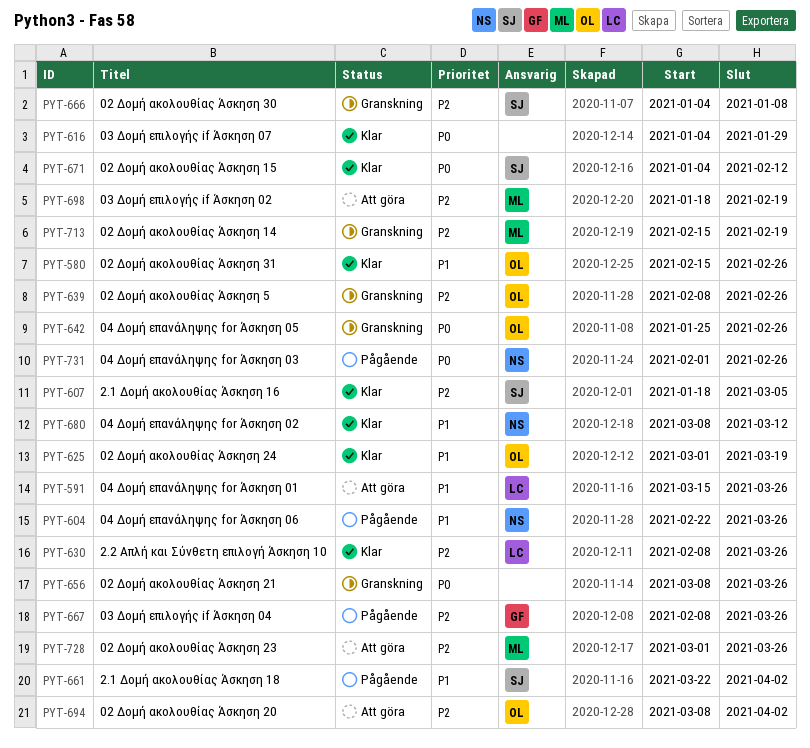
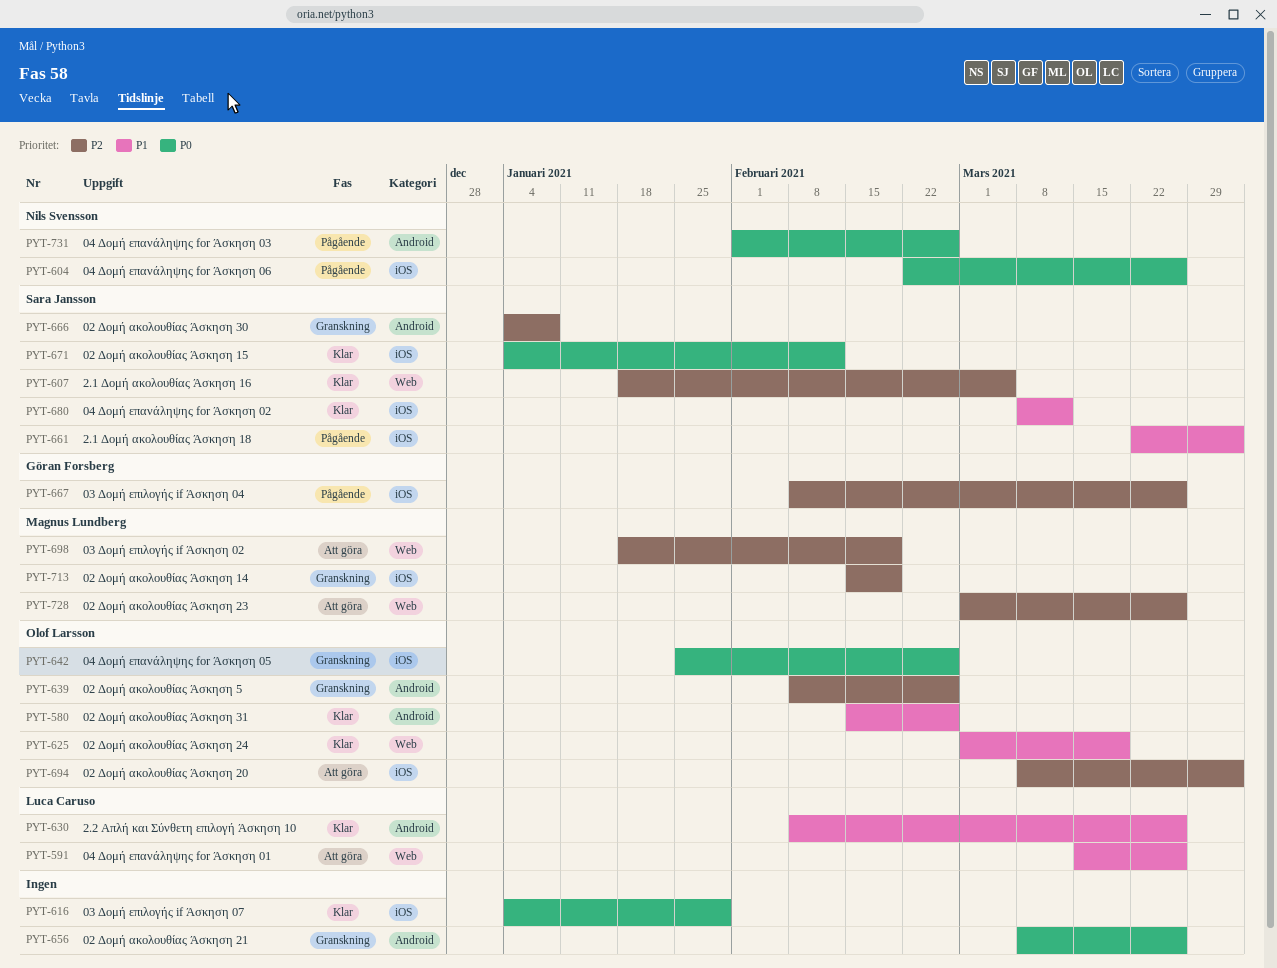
PYT-604, priority: P1 -> P0
PYT-630, priority: P2 -> P1
PYT-680, owner: Nils Svensson -> Sara Jansson

